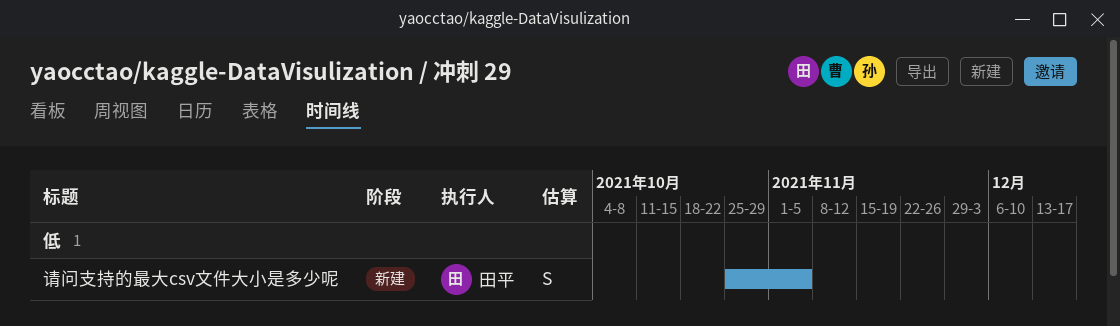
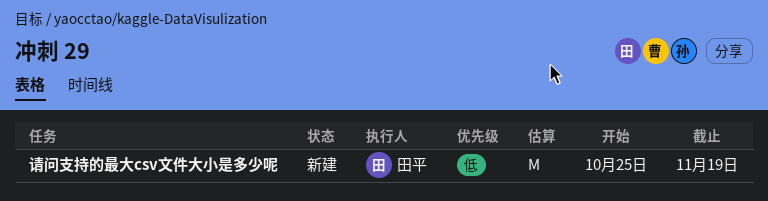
请问支持的最大csv文件大小是多少呢, estimate: S -> M
请问支持的最大csv文件大小是多少呢, due: Nov 5 -> Nov 19

